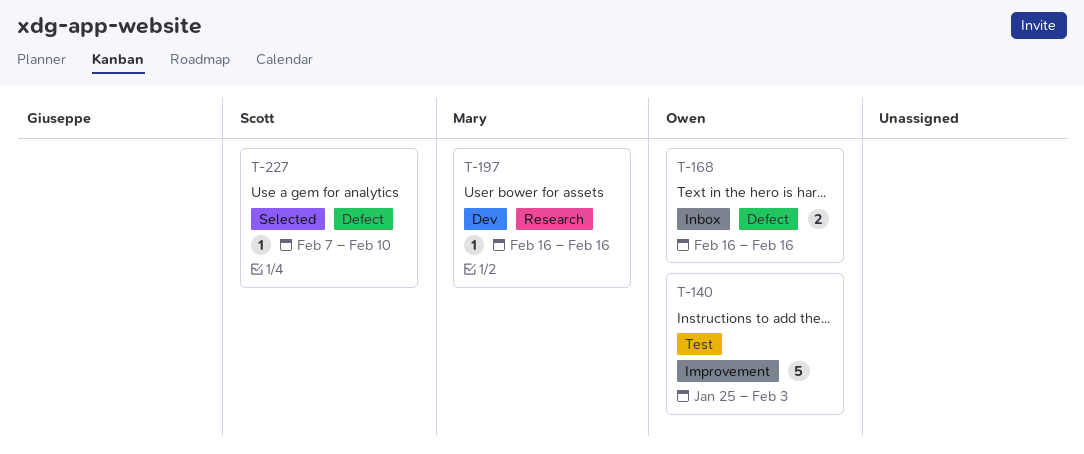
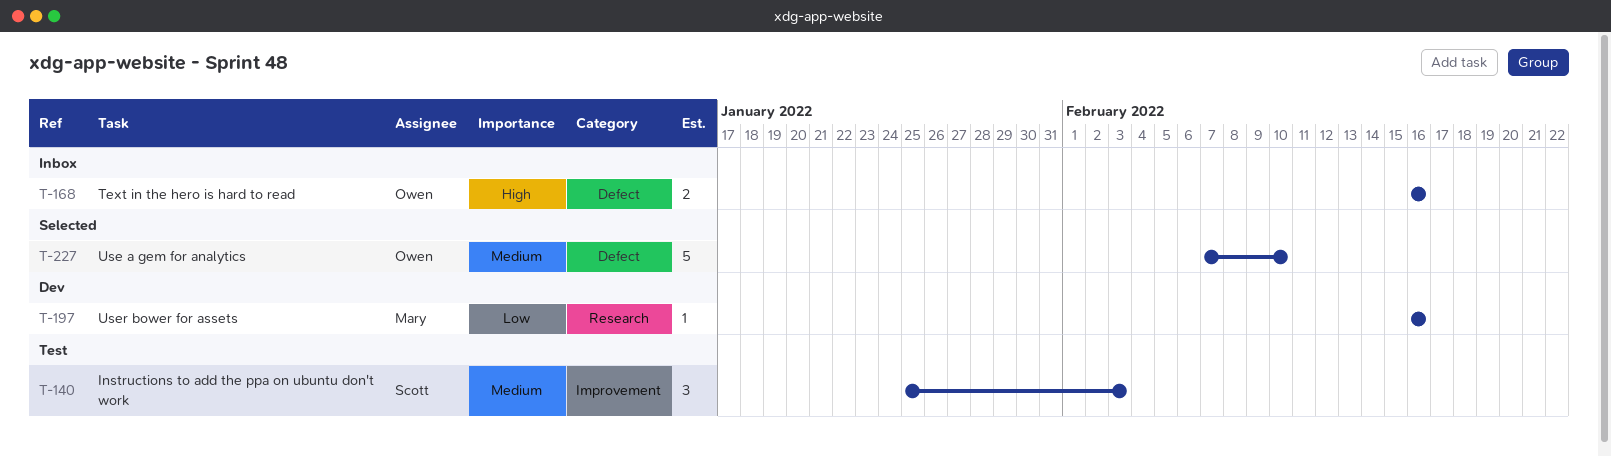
T-140, owner: Owen -> Scott
T-140, estimate: 5 -> 3
T-227, owner: Scott -> Owen
T-227, estimate: 1 -> 5

